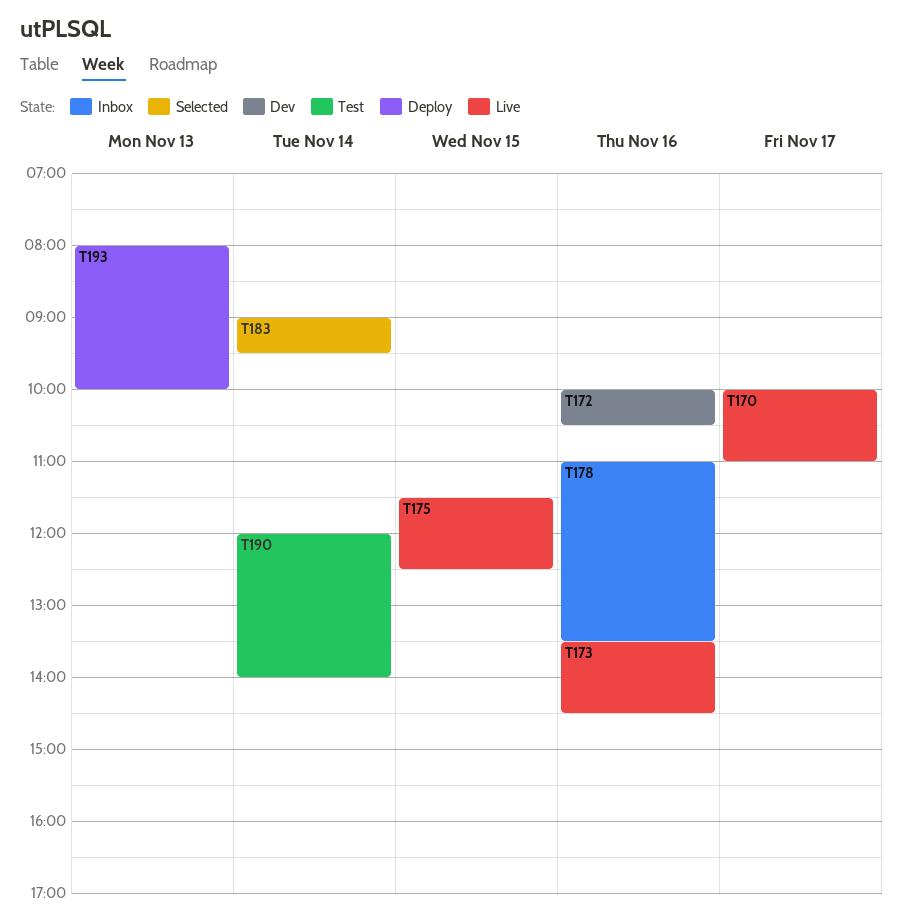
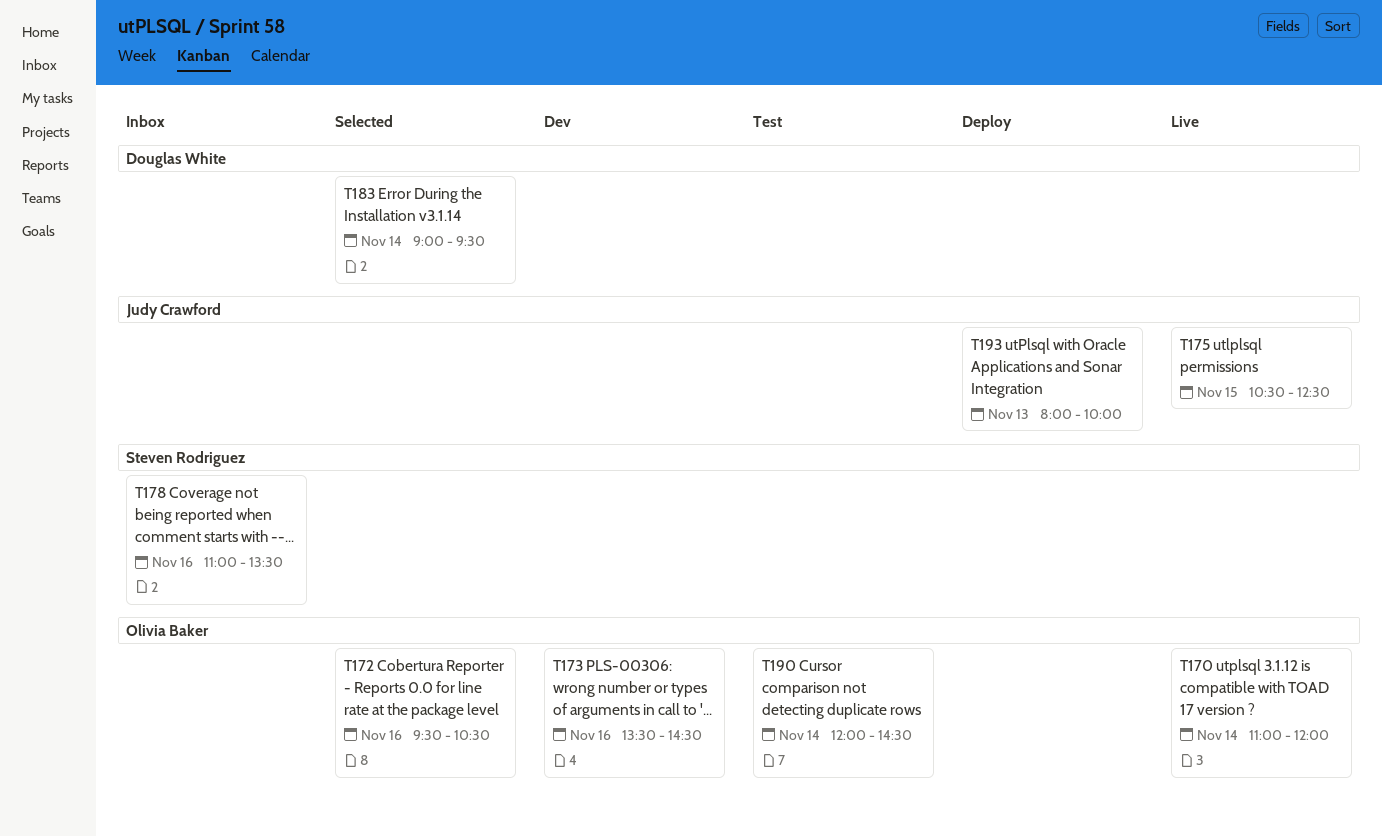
T170, day: Nov 17 -> Nov 14
T170, begins: 10:00 -> 11:00
T170, ends: 11:00 -> 12:00
T172, status: Dev -> Selected
T172, begins: 10:00 -> 09:30
T173, status: Live -> Dev
T175, begins: 11:30 -> 10:30
T190, ends: 14:00 -> 14:30

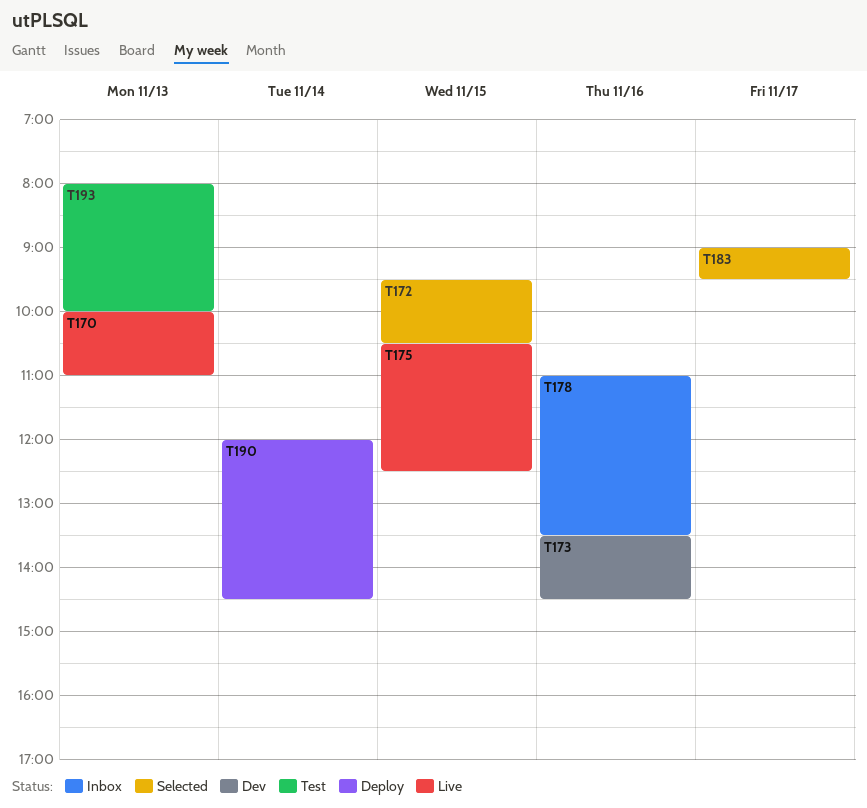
T170, day: Nov 14 -> Nov 13
T170, begins: 11:00 -> 10:00
T170, ends: 12:00 -> 11:00
T172, day: Nov 16 -> Nov 15
T183, day: Nov 14 -> Nov 17
T190, status: Test -> Deploy
T193, status: Deploy -> Test

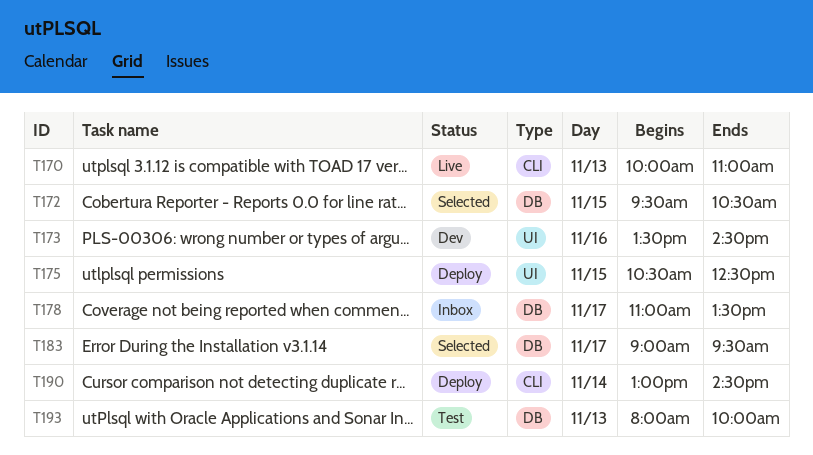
T175, status: Live -> Deploy
T178, day: Nov 16 -> Nov 17
T190, begins: 12:00 -> 13:00

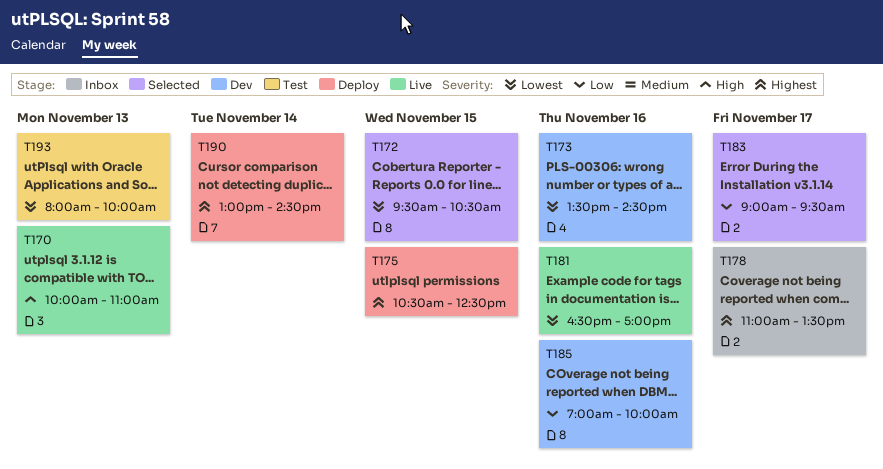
T181: none -> present
T185: none -> present

